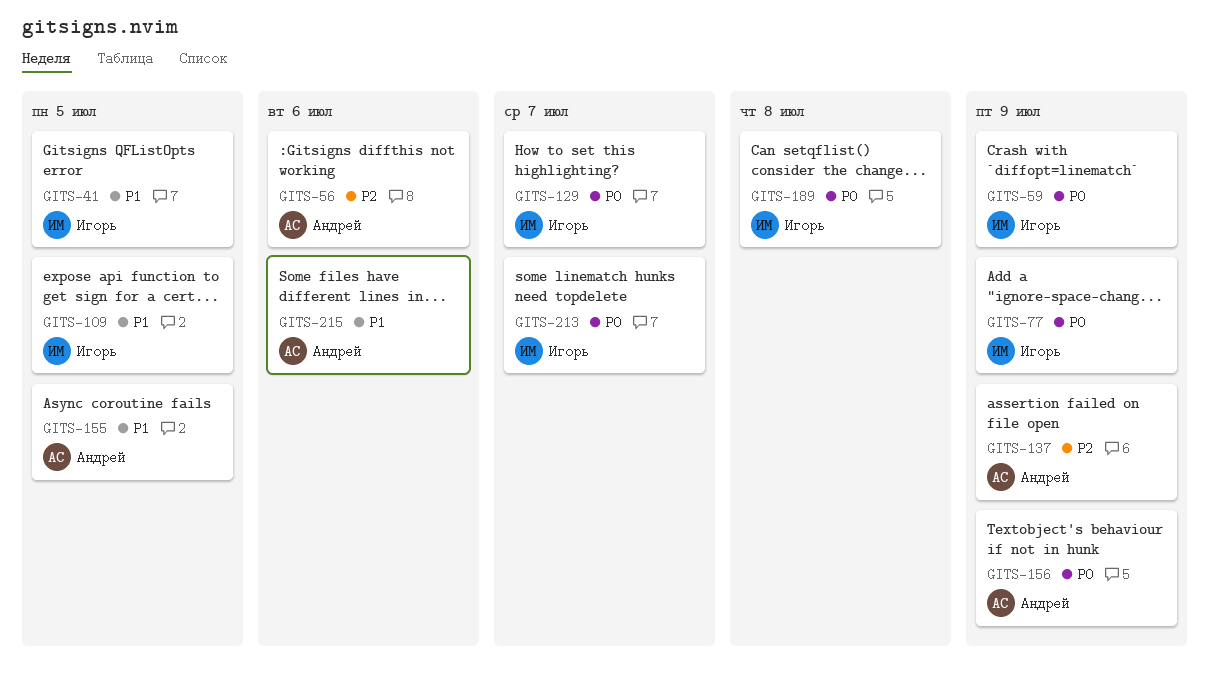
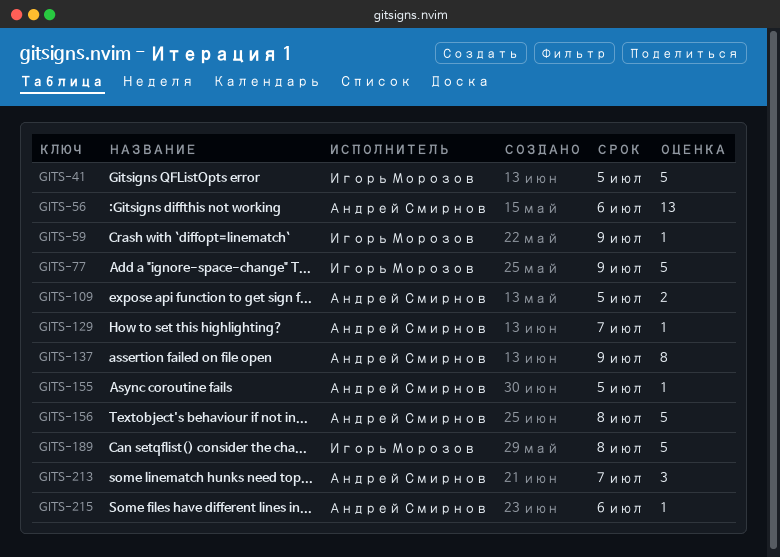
GITS-109, owner: Игорь Морозов -> Андрей Смирнов
GITS-129, owner: Игорь Морозов -> Андрей Смирнов
GITS-156, due: Jul 9 -> Jul 8
GITS-213, owner: Игорь Морозов -> Андрей Смирнов

